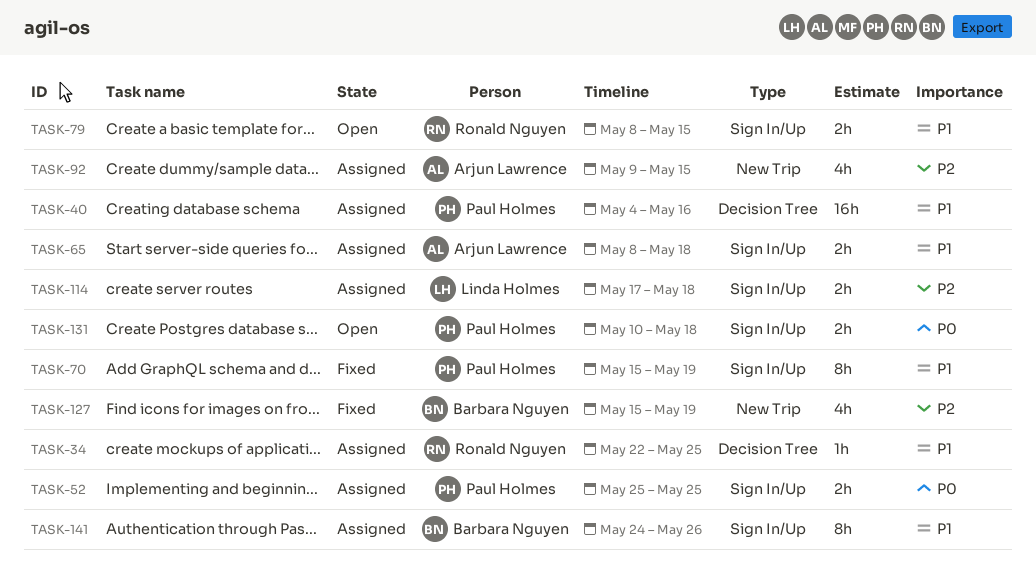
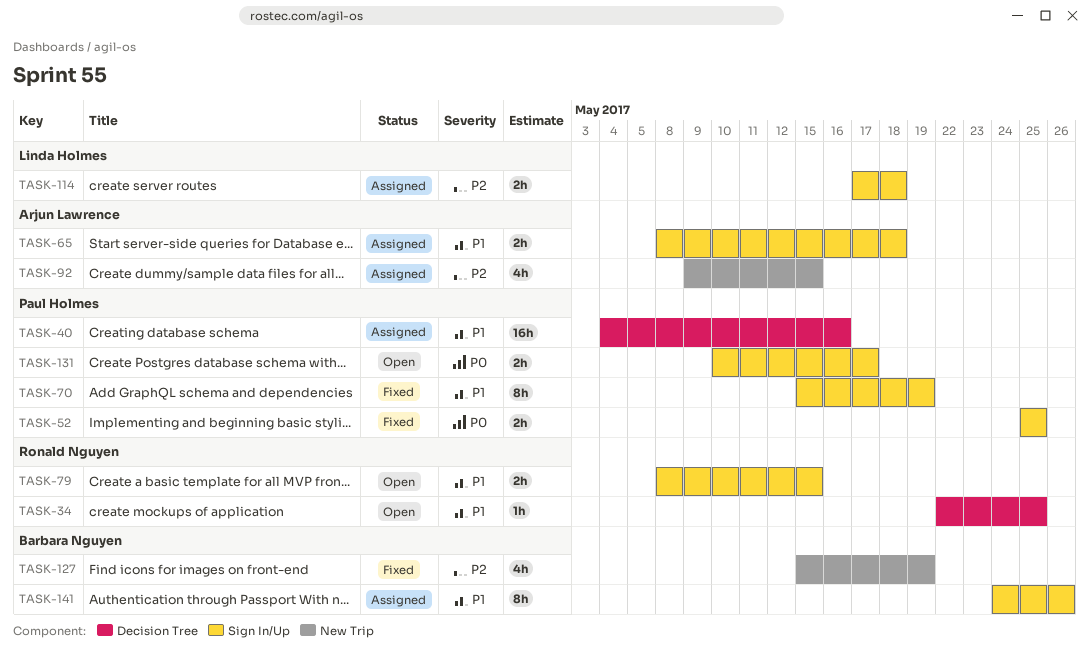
TASK-34, status: Assigned -> Open
TASK-52, status: Assigned -> Fixed
TASK-131, due: May 18 -> May 17

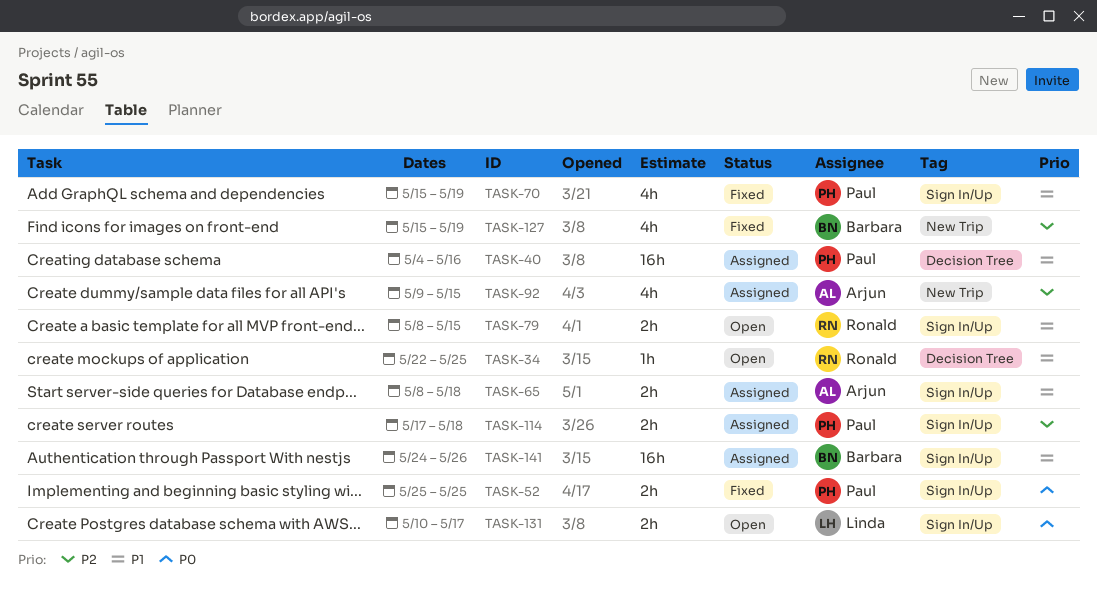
TASK-70, estimate: 8h -> 4h
TASK-114, owner: Linda Holmes -> Paul Holmes
TASK-131, owner: Paul Holmes -> Linda Holmes
TASK-141, estimate: 8h -> 16h

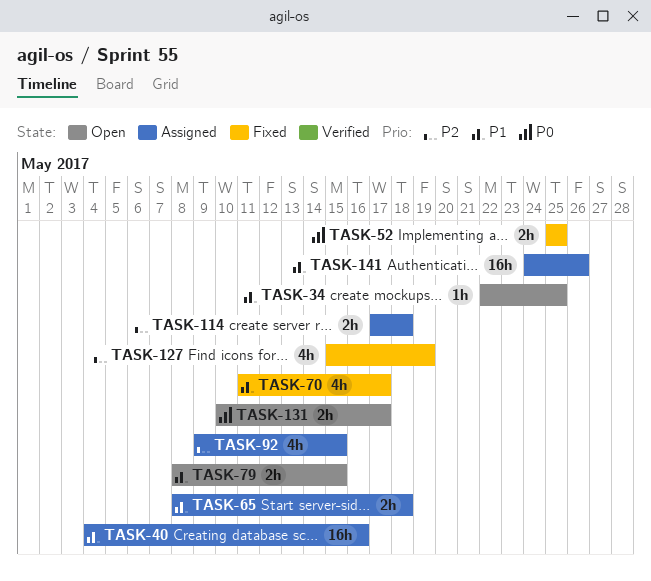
TASK-70, start: May 15 -> May 11
TASK-70, due: May 19 -> May 17

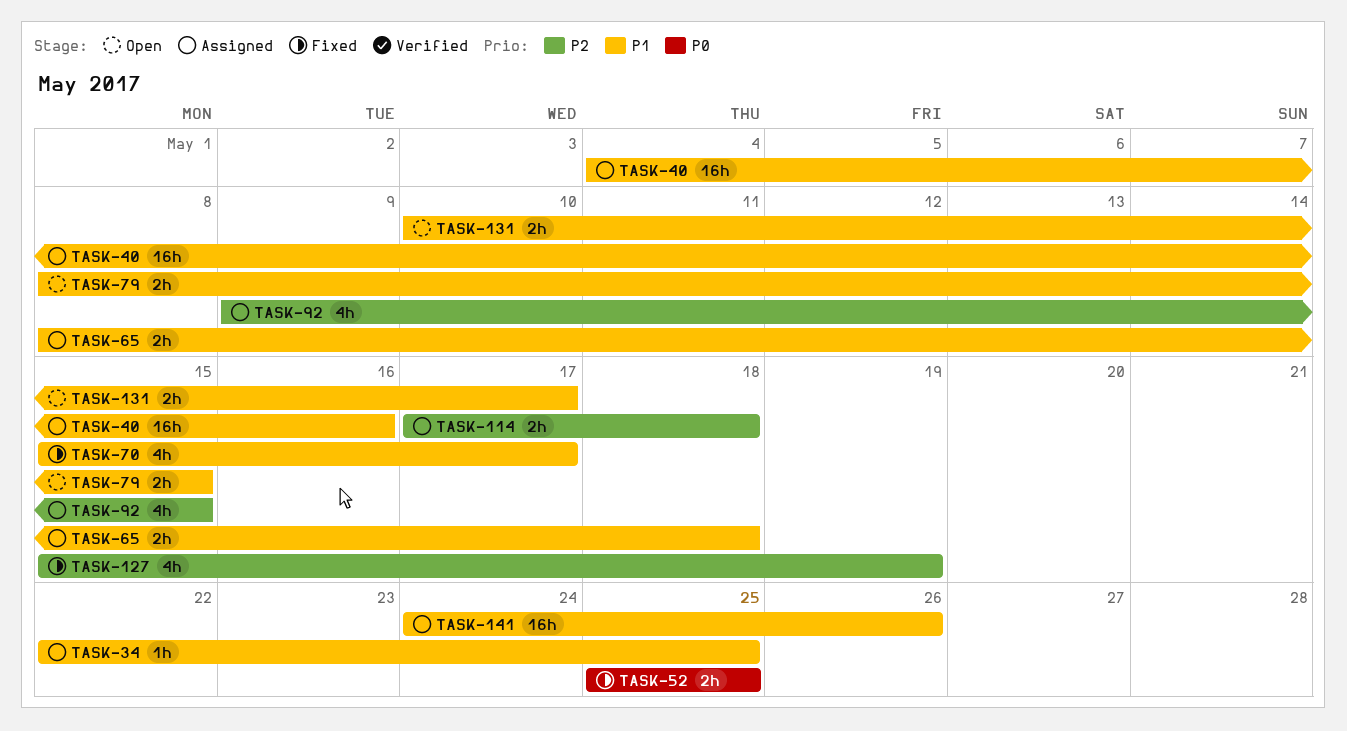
TASK-34, status: Open -> Assigned
TASK-70, start: May 11 -> May 15
TASK-131, priority: P0 -> P1

